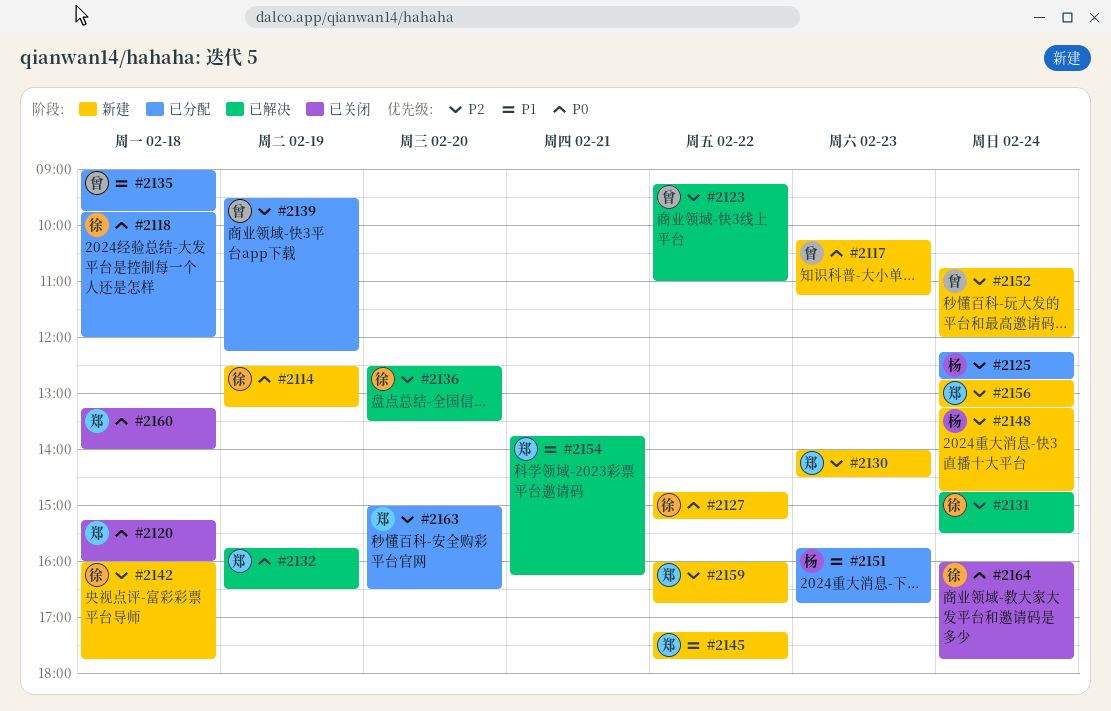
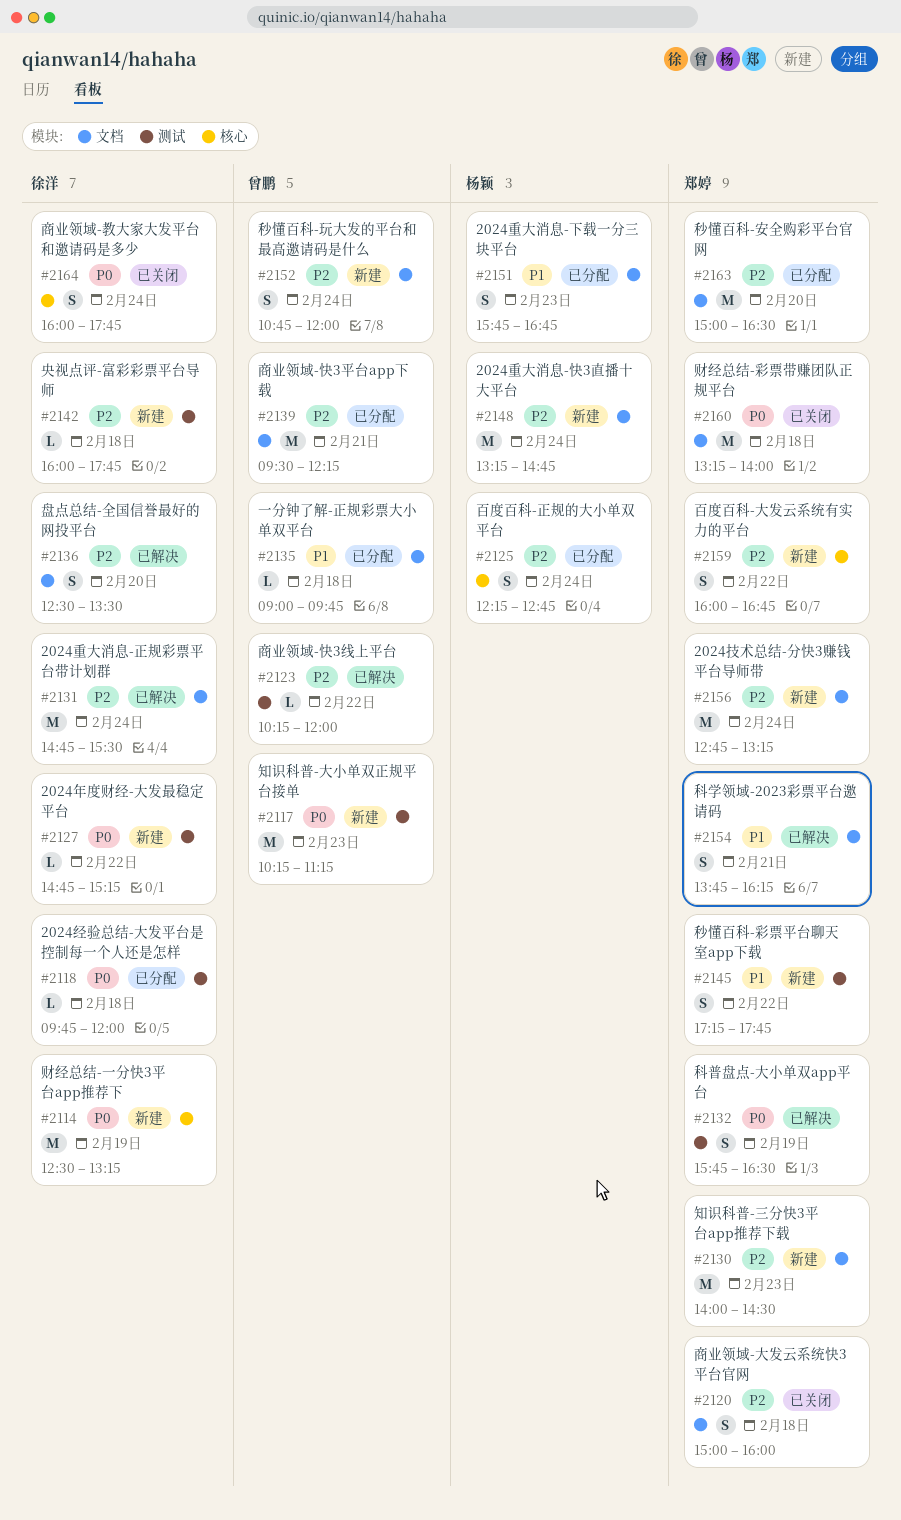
#2120, priority: P0 -> P2
#2120, begins: 15:15 -> 15:00
#2123, begins: 09:15 -> 10:15
#2123, ends: 11:00 -> 12:00
#2139, day: Feb 19 -> Feb 21

